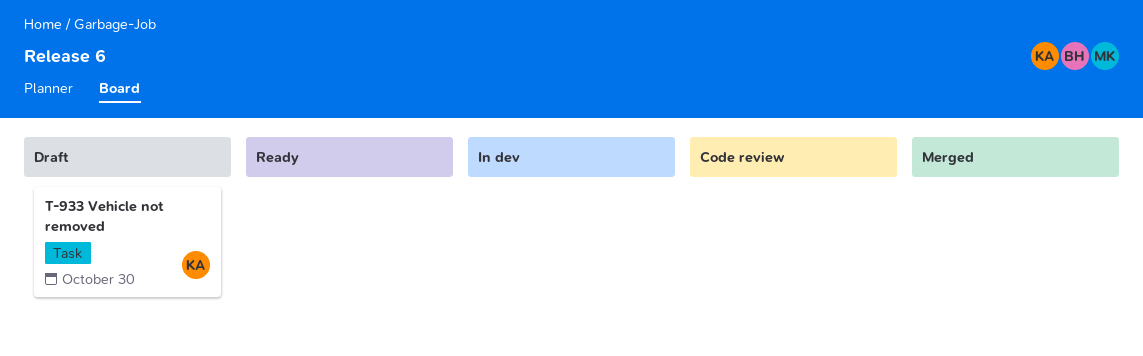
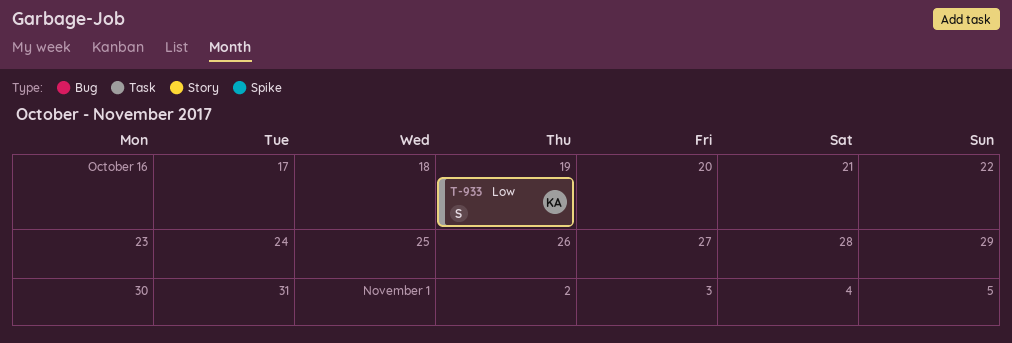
T-933, due: Oct 30 -> Oct 19

